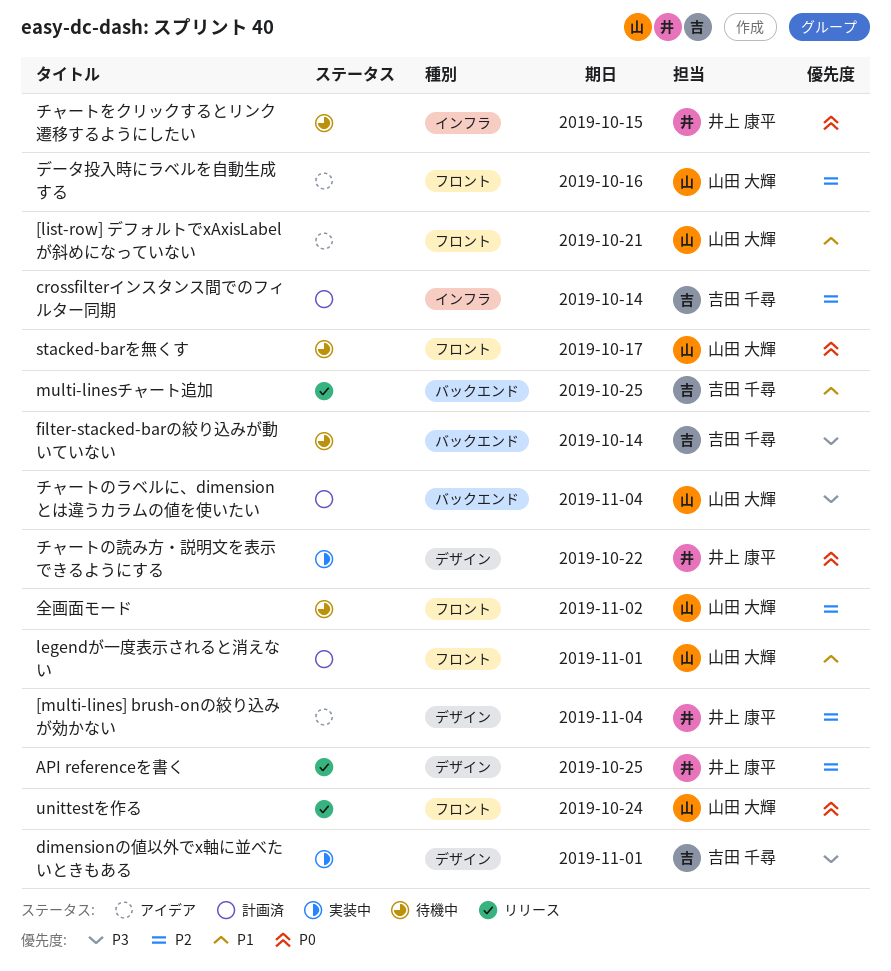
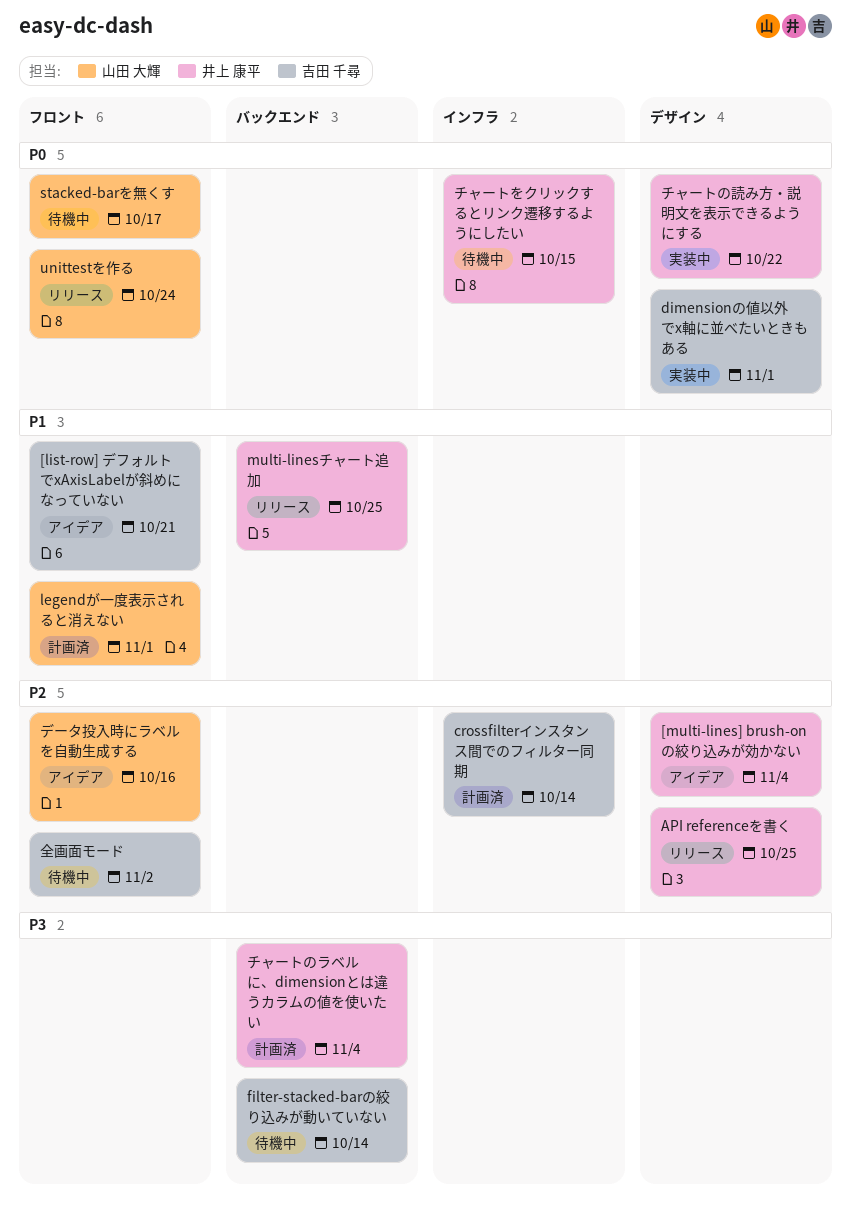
[list-row] デフォルトでxAxisLabelが斜めになっていない, owner: 山田 大輝 -> 吉田 千尋
dimensionの値以外でx軸に並べたいときもある, priority: P3 -> P0
multi-linesチャート追加, owner: 吉田 千尋 -> 井上 康平
チャートのラベルに、dimensionとは違うカラムの値を使いたい, owner: 山田 大輝 -> 井上 康平
全画面モード, owner: 山田 大輝 -> 吉田 千尋

